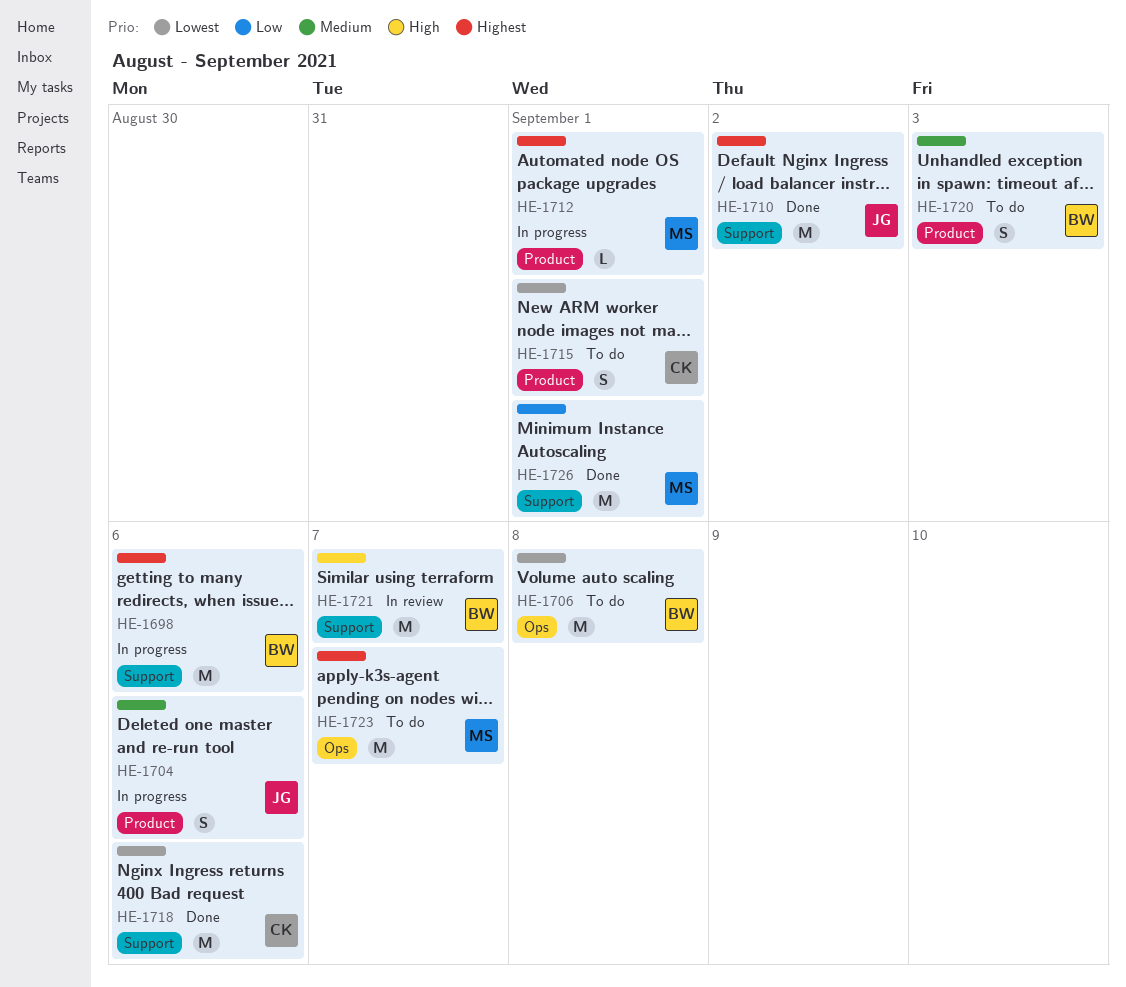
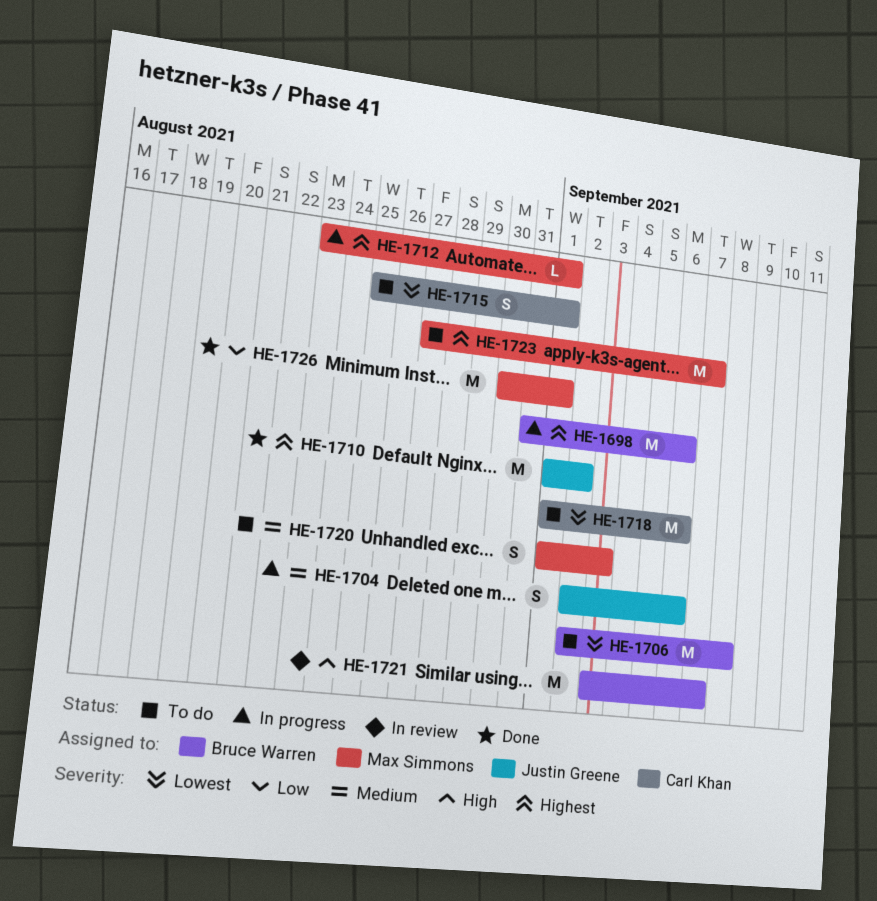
HE-1718, status: Done -> To do
HE-1720, owner: Bruce Warren -> Max Simmons

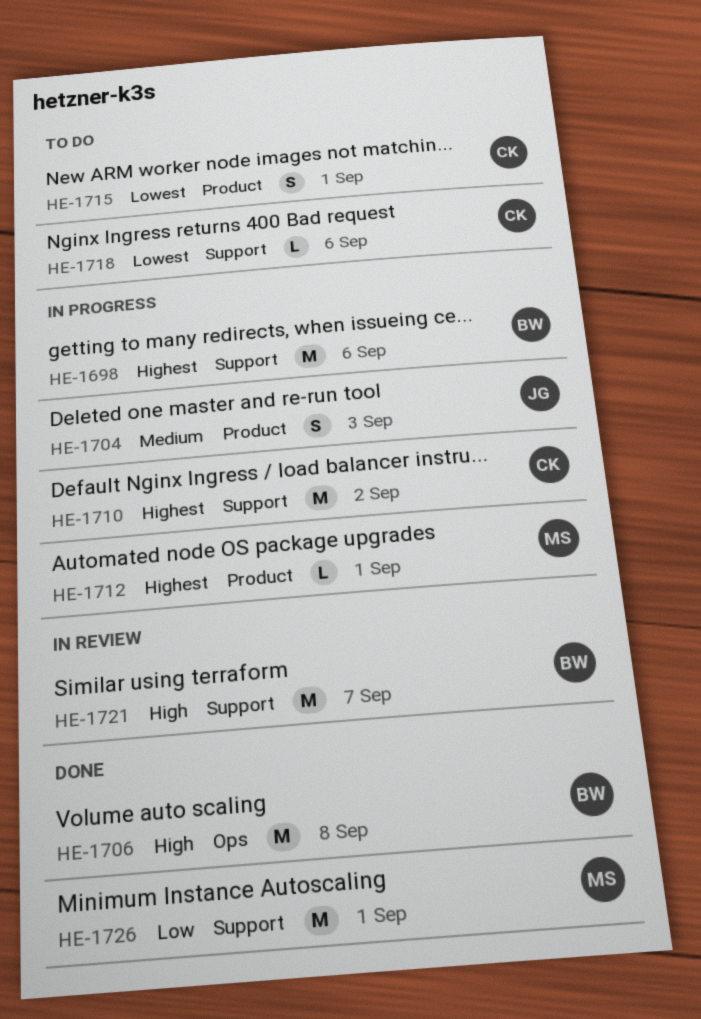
HE-1704, due: Sep 6 -> Sep 3
HE-1706, status: To do -> Done
HE-1706, priority: Lowest -> High
HE-1710, status: Done -> In progress
HE-1710, owner: Justin Greene -> Carl Khan
HE-1718, estimate: M -> L
HE-1720: present -> none
HE-1723: present -> none

